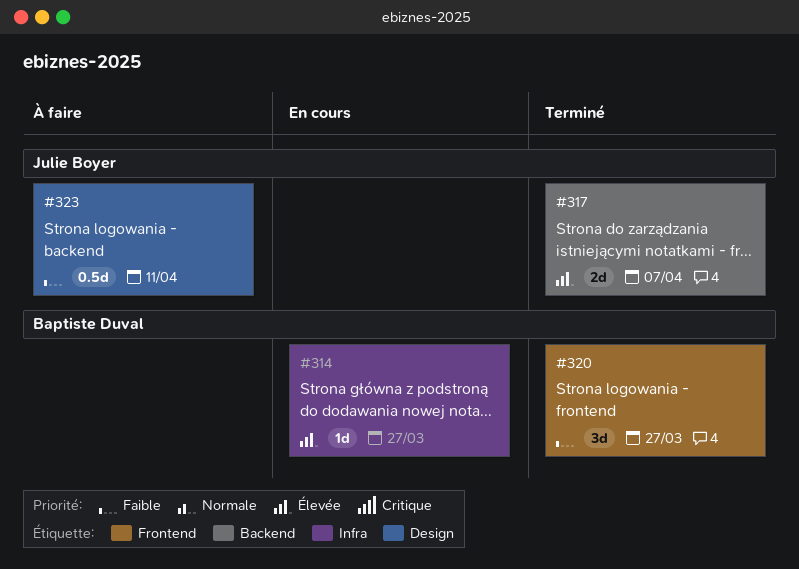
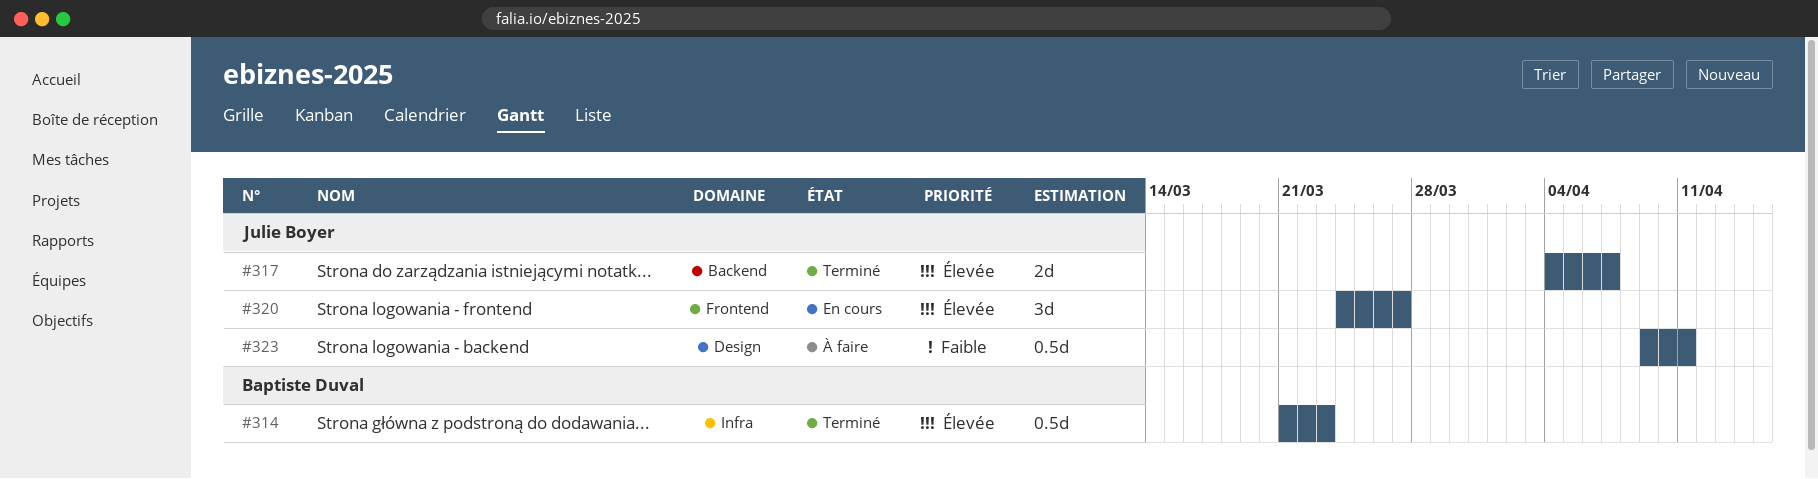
#314, status: En cours -> Terminé
#314, estimate: 1d -> 0.5d
#314, due: Mar 27 -> Mar 23
#320, status: Terminé -> En cours
#320, owner: Baptiste Duval -> Julie Boyer
#320, priority: Faible -> Élevée

